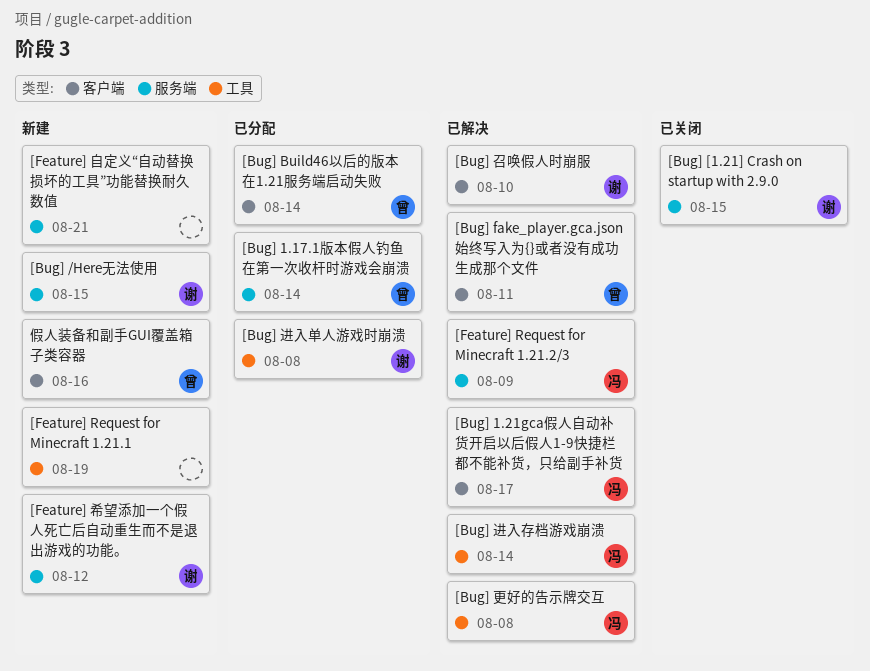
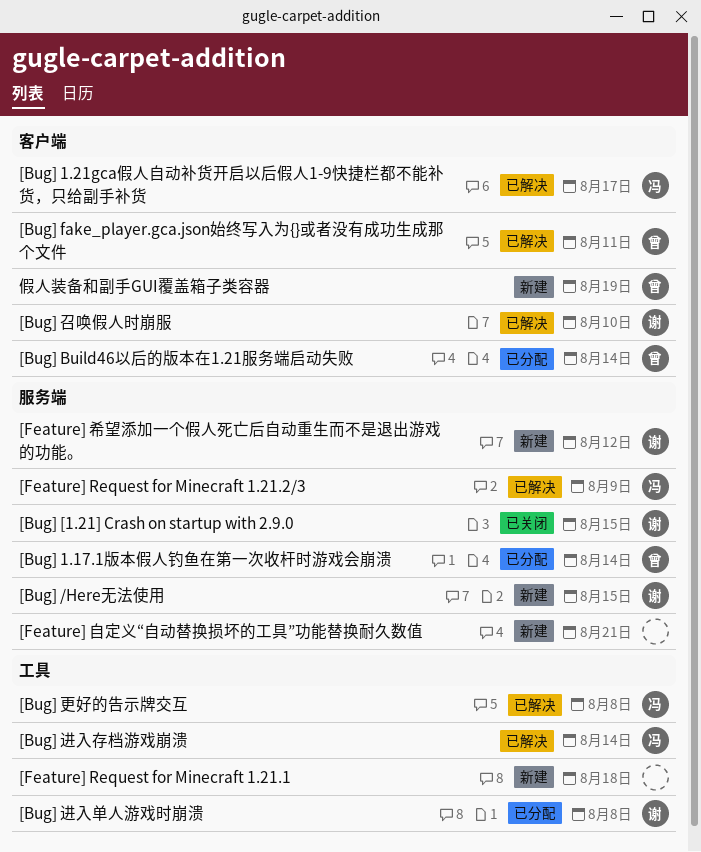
[Feature] Request for Minecraft 1.21.1, due: Aug 19 -> Aug 18
假人装备和副手GUI覆盖箱子类容器, due: Aug 16 -> Aug 19

